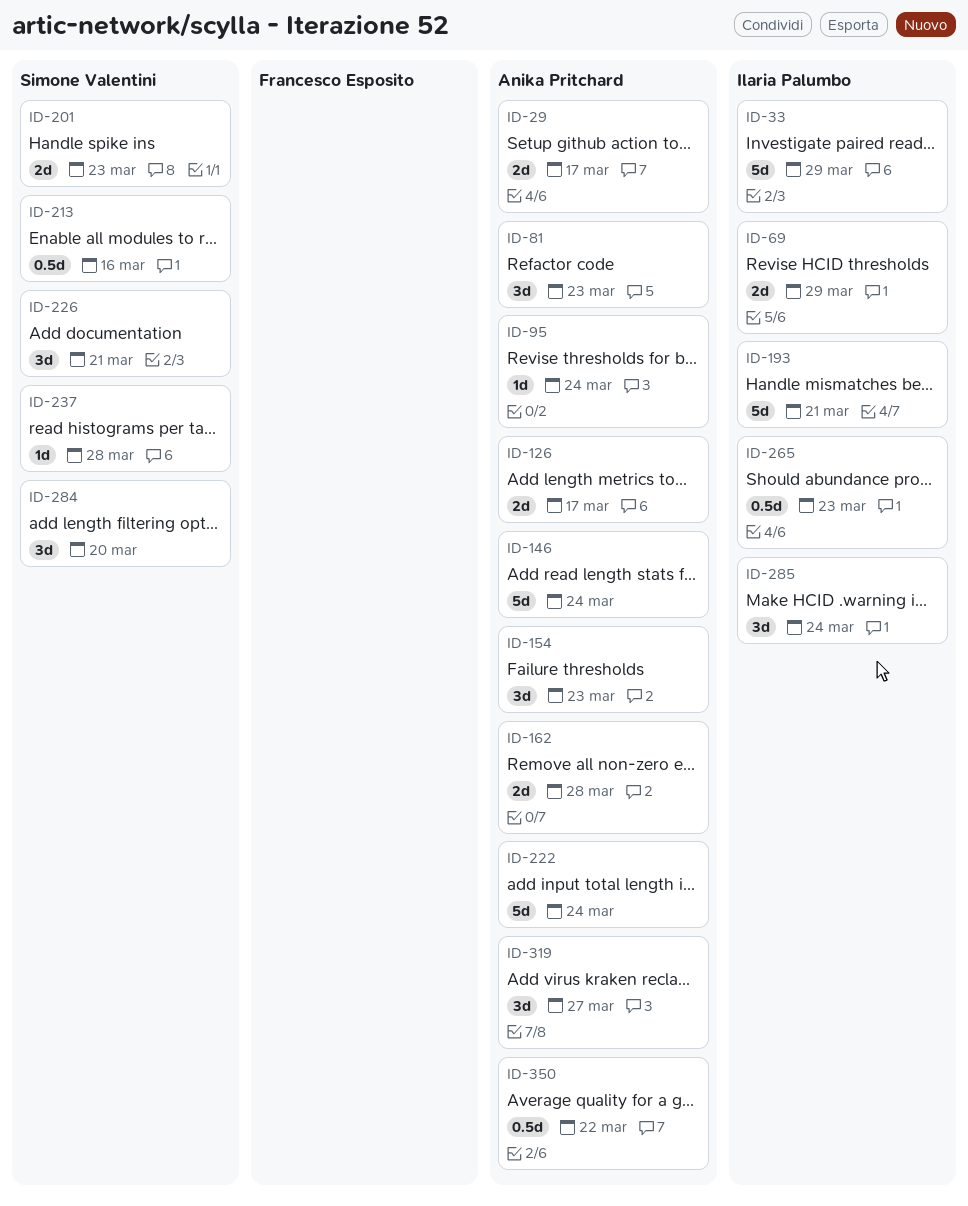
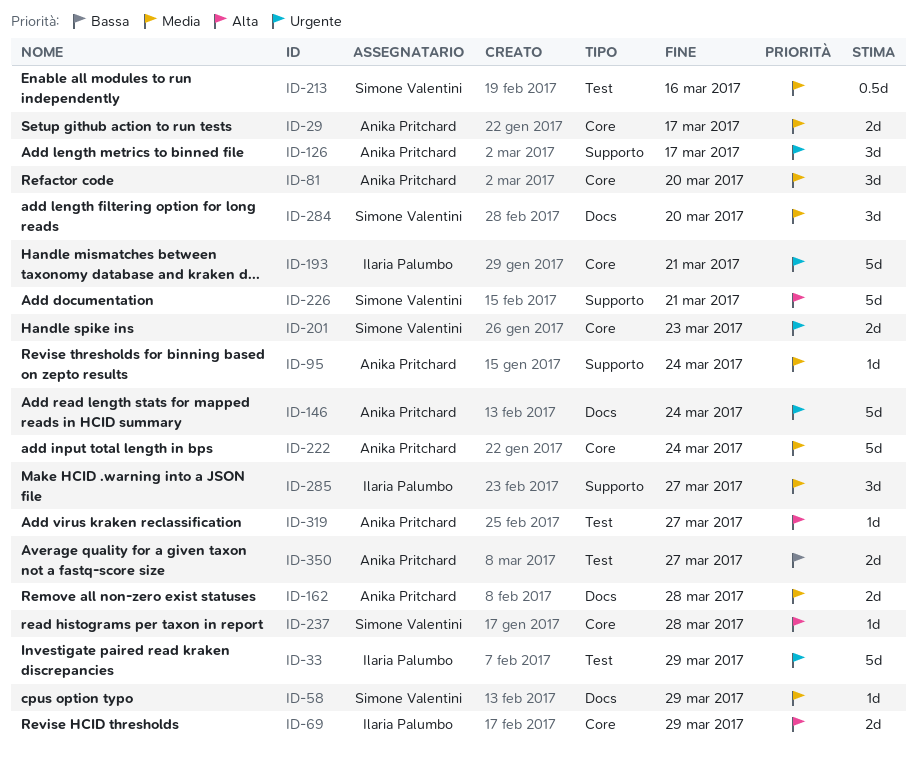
ID-58: none -> present
ID-81, due: Mar 23 -> Mar 20
ID-126, estimate: 2d -> 3d
ID-154: present -> none
ID-226, estimate: 3d -> 5d
ID-265: present -> none
ID-285, due: Mar 24 -> Mar 27
ID-319, estimate: 3d -> 1d
ID-350, estimate: 0.5d -> 2d
ID-350, due: Mar 22 -> Mar 27

